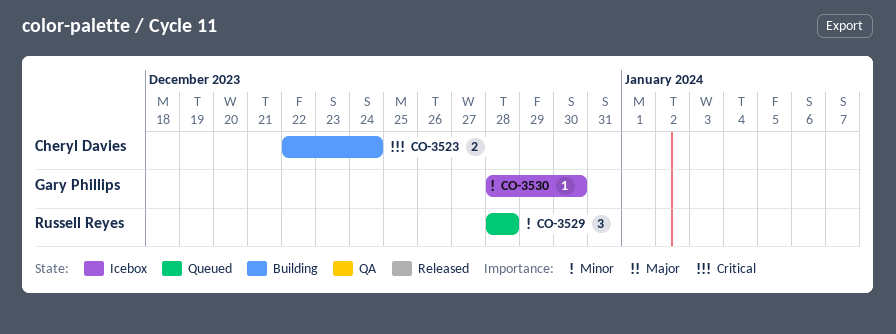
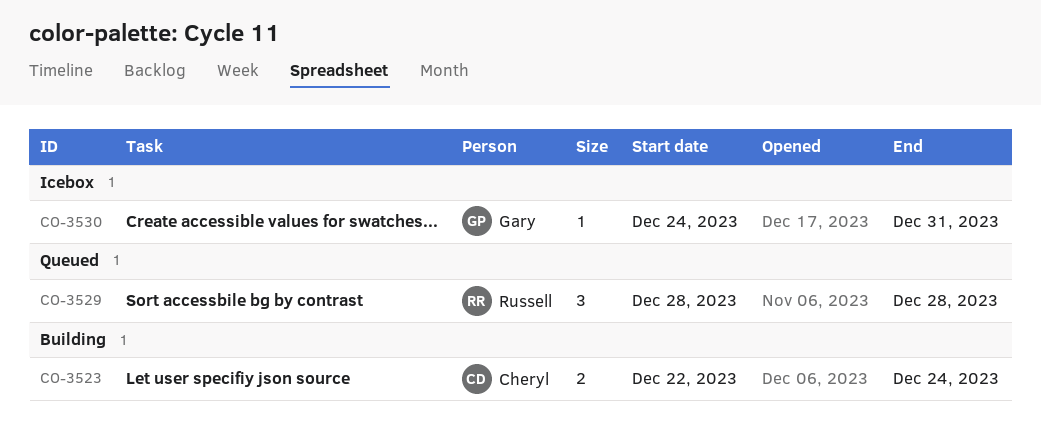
CO-3530, start: Dec 28 -> Dec 24
CO-3530, due: Dec 30 -> Dec 31

